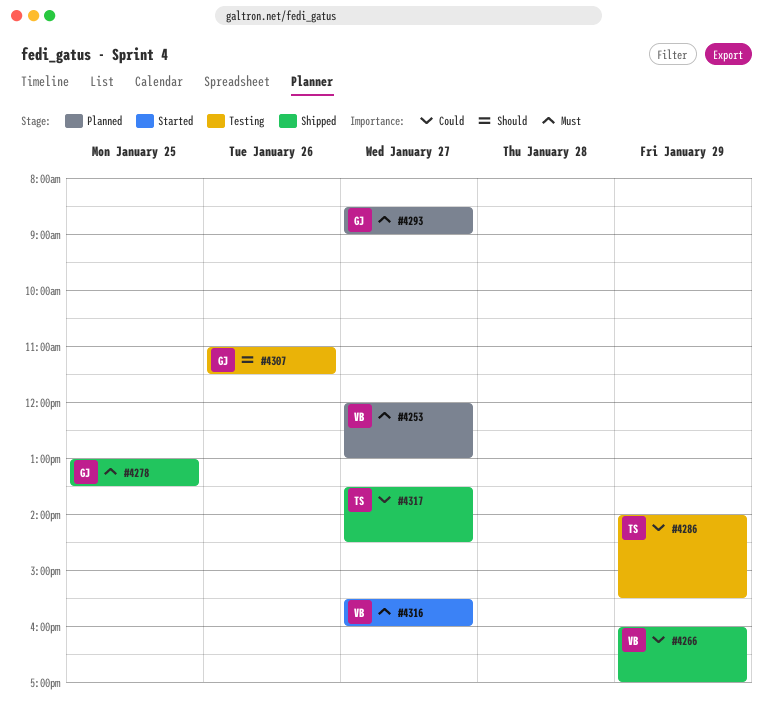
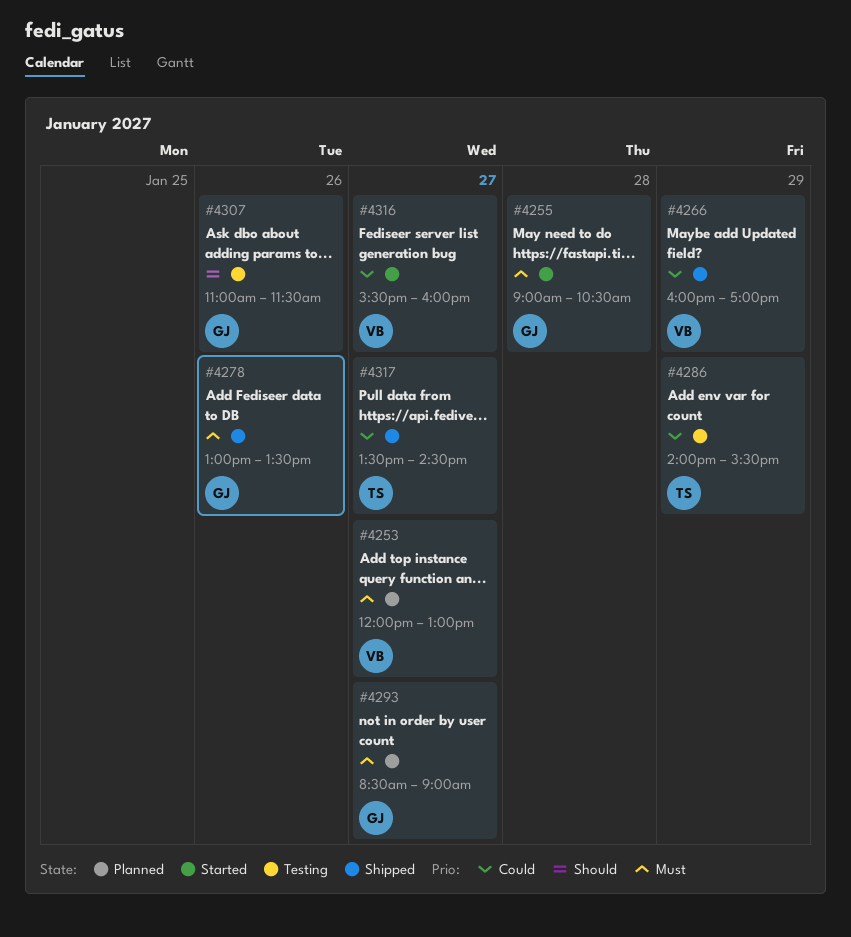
#4255: none -> present
#4278, day: Jan 25 -> Jan 26
#4316, priority: Must -> Could

